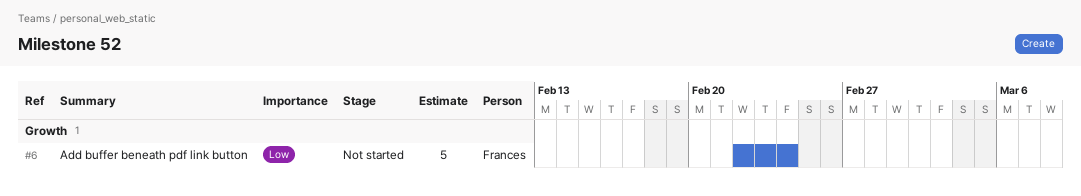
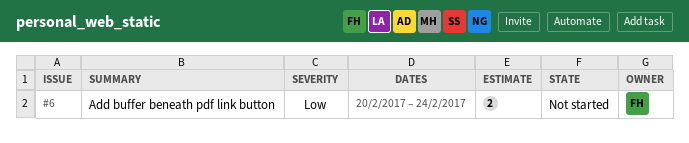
#6, estimate: 5 -> 2
#6, start: Feb 22 -> Feb 20

